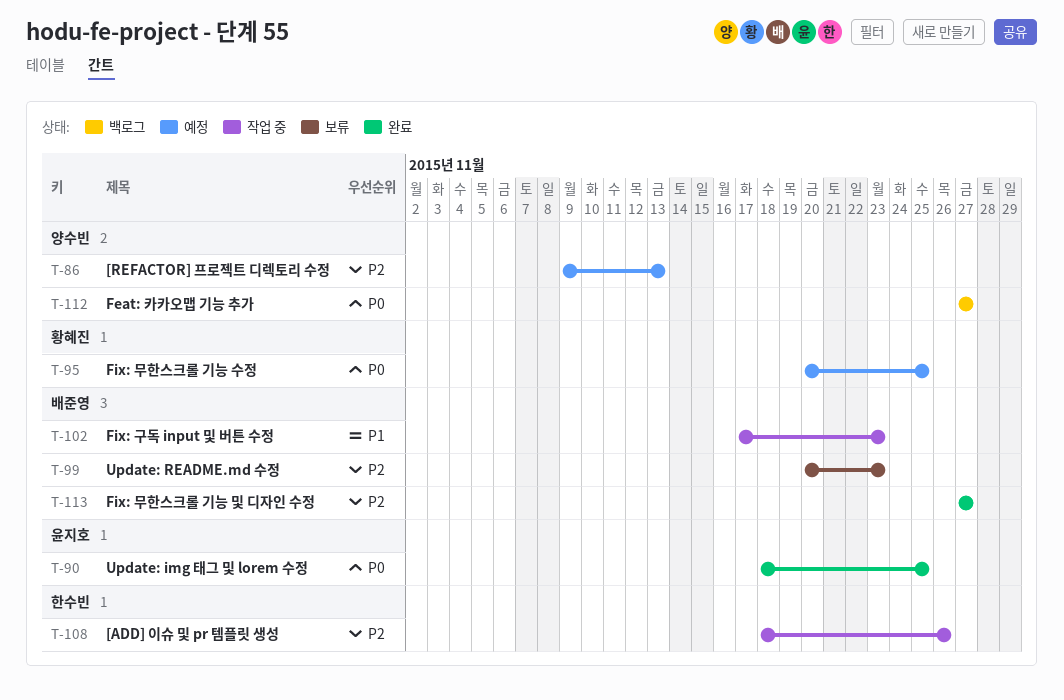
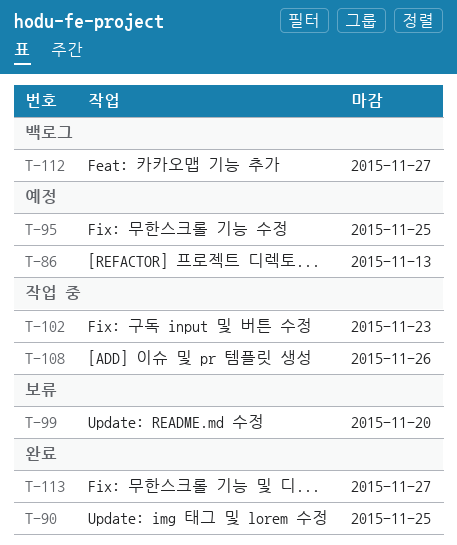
T-99, due: Nov 23 -> Nov 20

